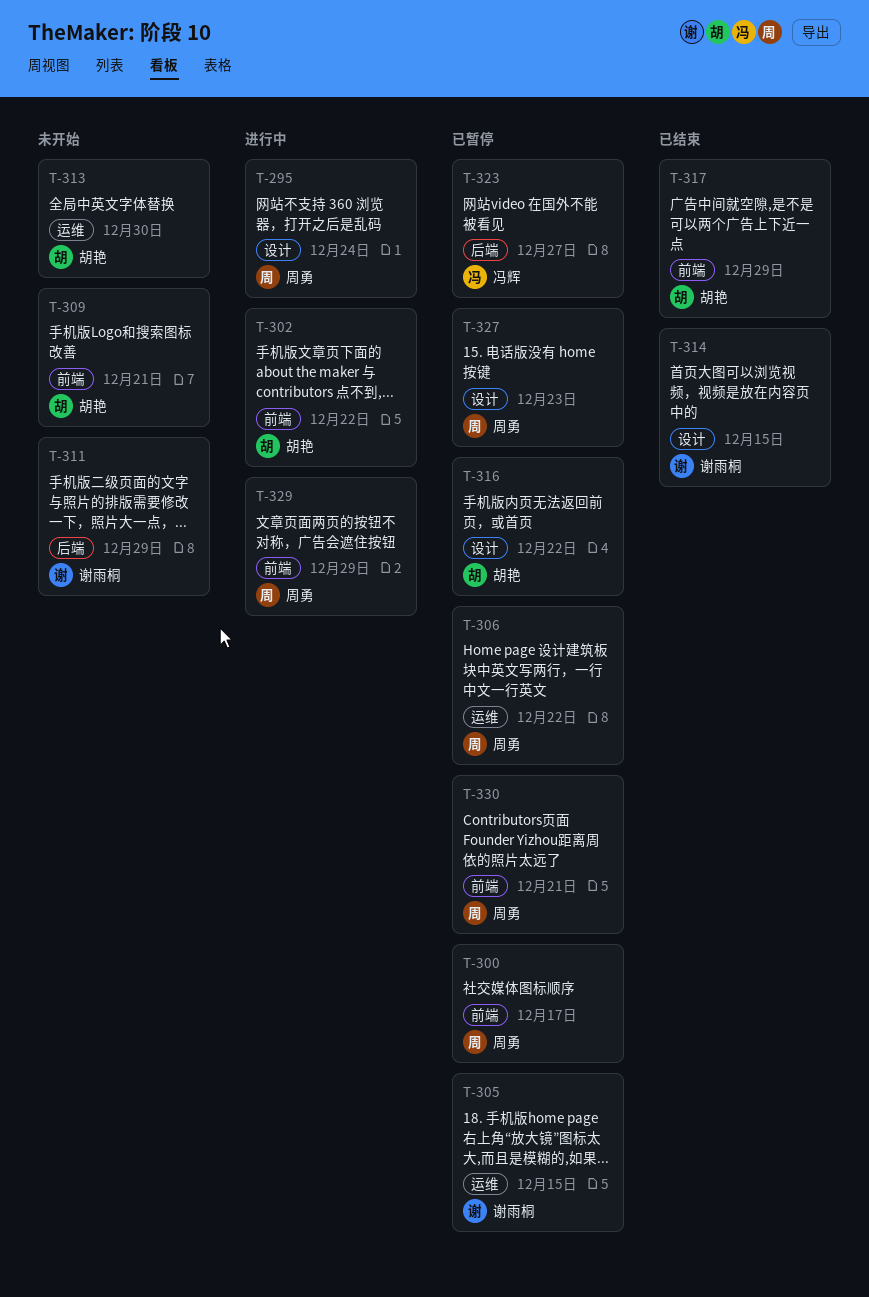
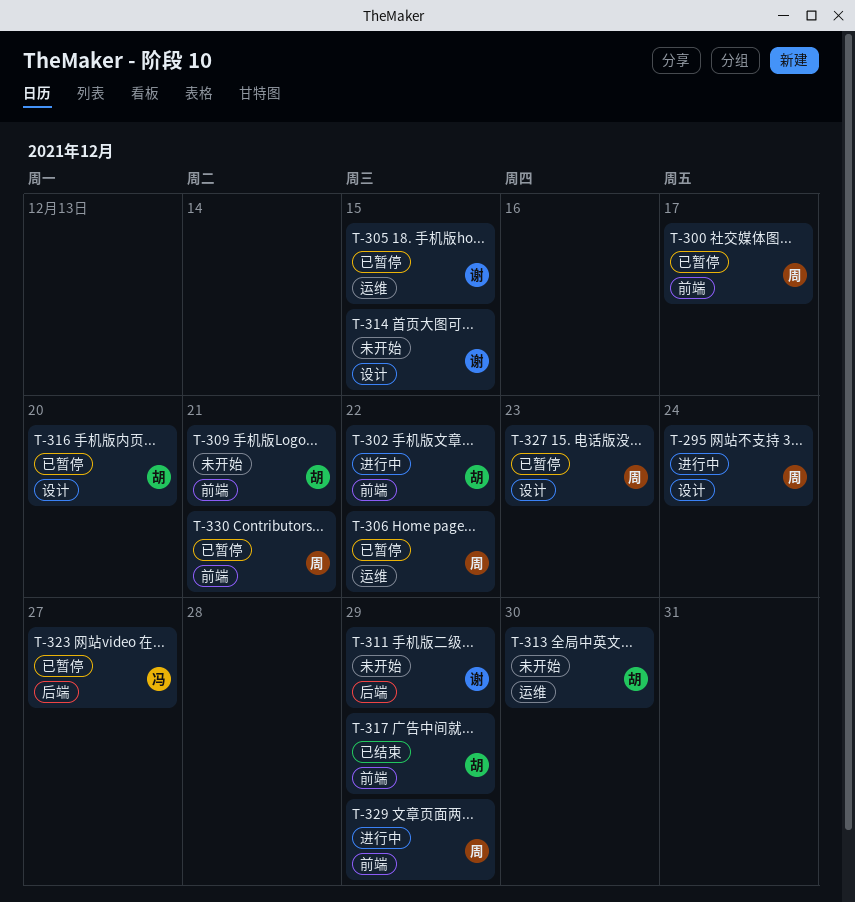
T-314, status: 已结束 -> 未开始
T-316, due: Dec 22 -> Dec 20

